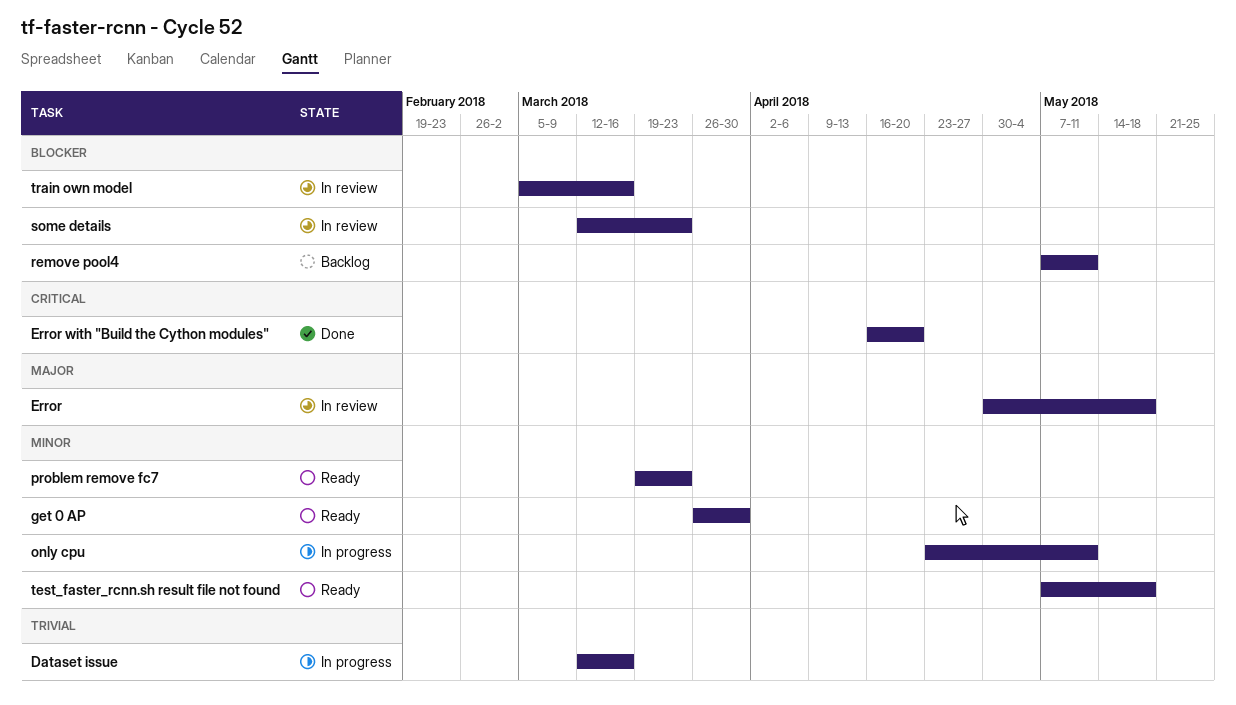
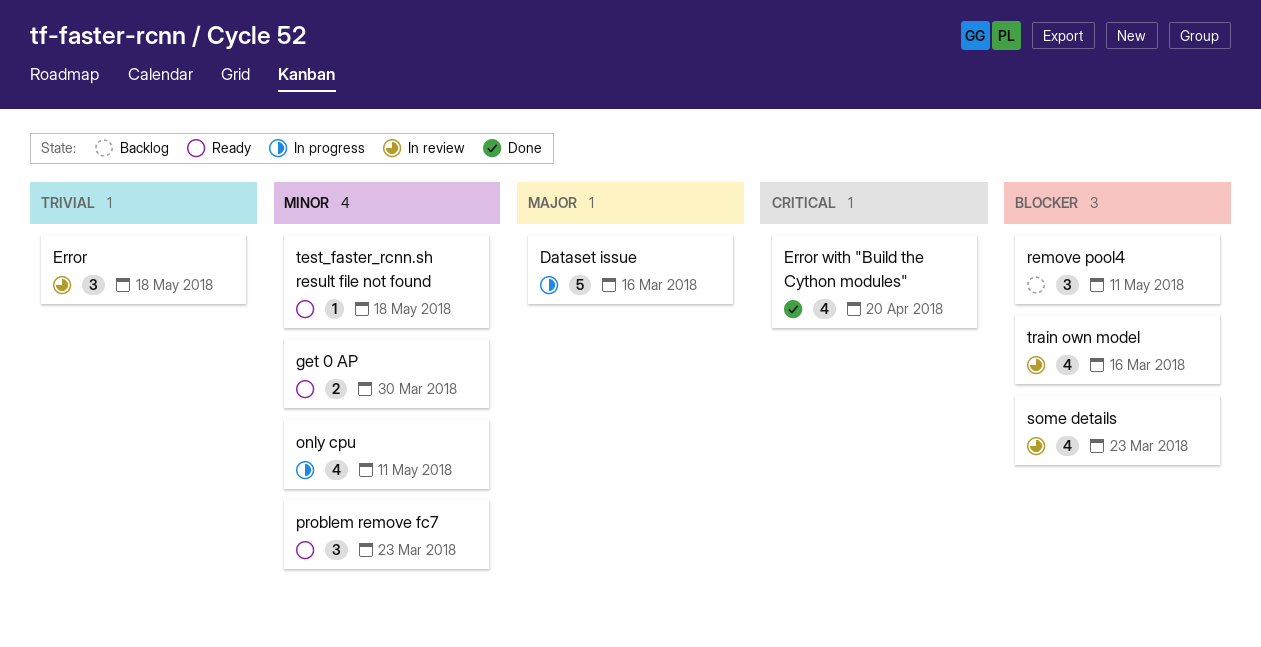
Dataset issue, priority: Trivial -> Major
Error, priority: Major -> Trivial

